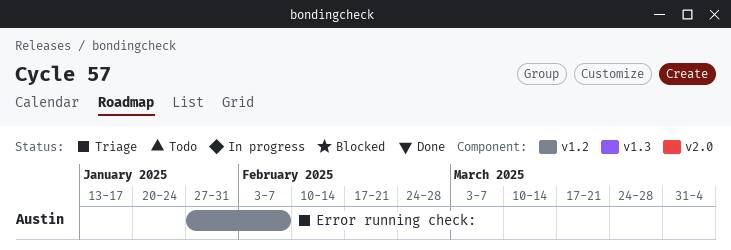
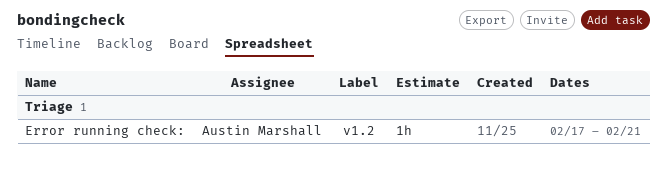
Error running check:, start: Jan 27 -> Feb 17
Error running check:, due: Feb 7 -> Feb 21

